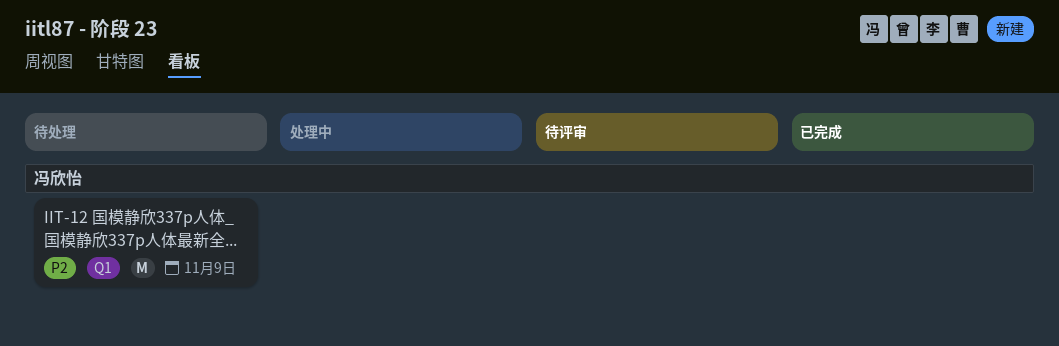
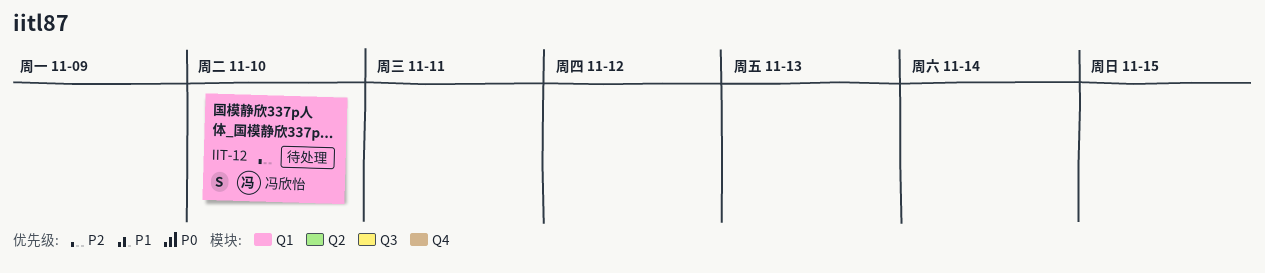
IIT-12, estimate: M -> S
IIT-12, due: Nov 9 -> Nov 10

